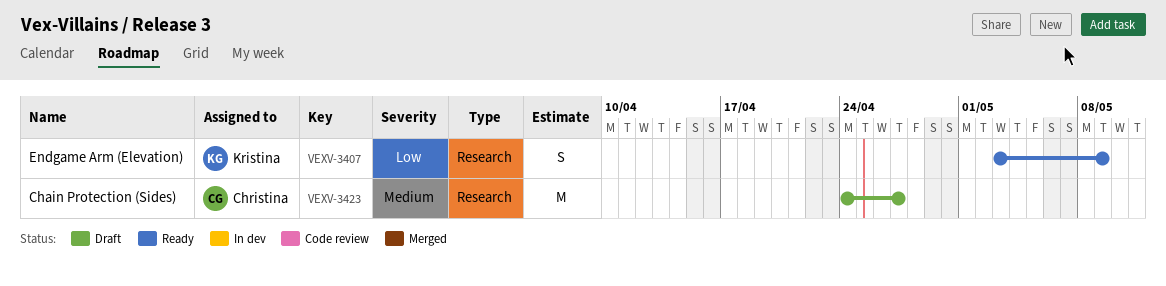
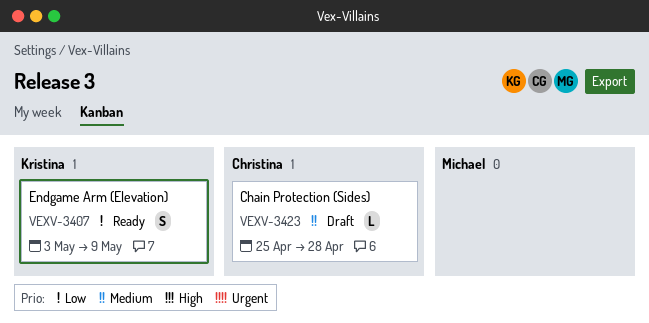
VEXV-3423, estimate: M -> L
VEXV-3423, start: Apr 24 -> Apr 25
VEXV-3423, due: Apr 27 -> Apr 28

